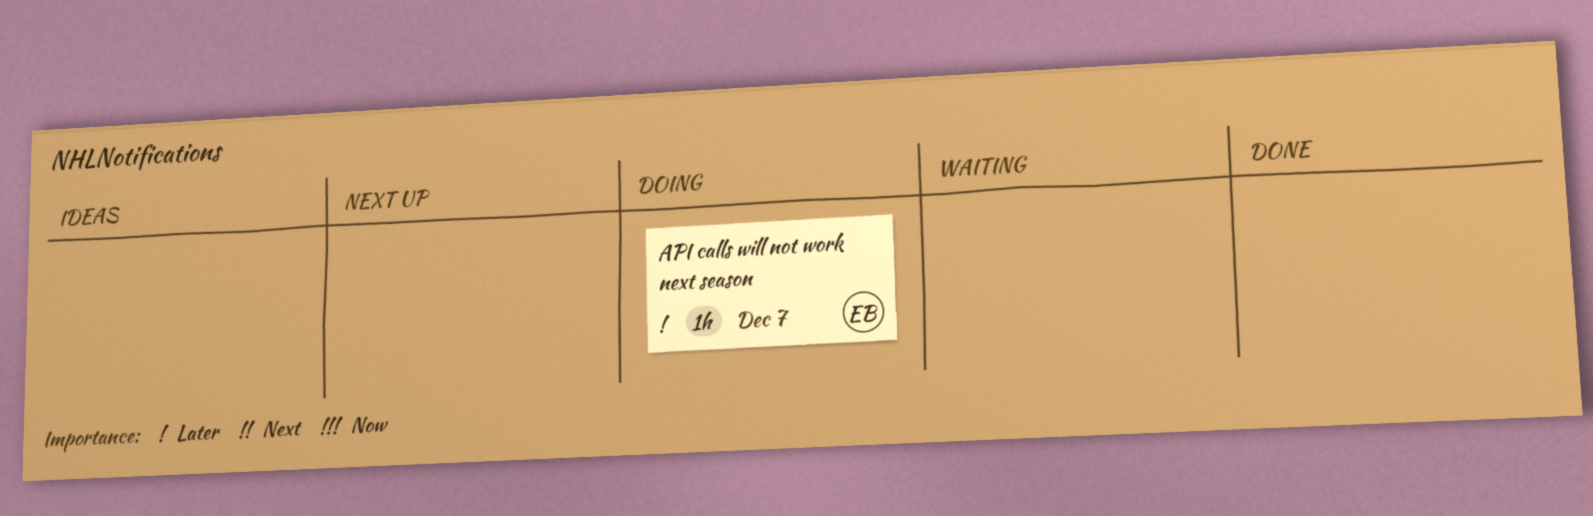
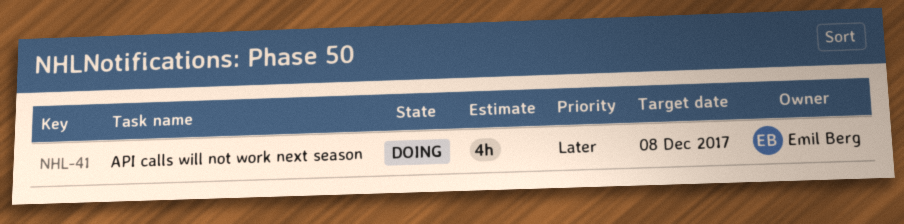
API calls will not work next season, estimate: 1h -> 4h
API calls will not work next season, due: Dec 7 -> Dec 8

